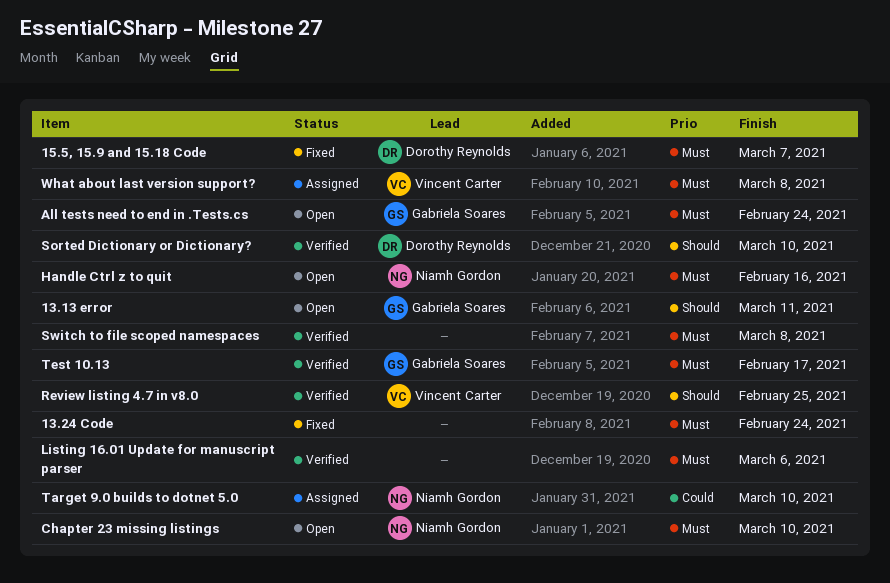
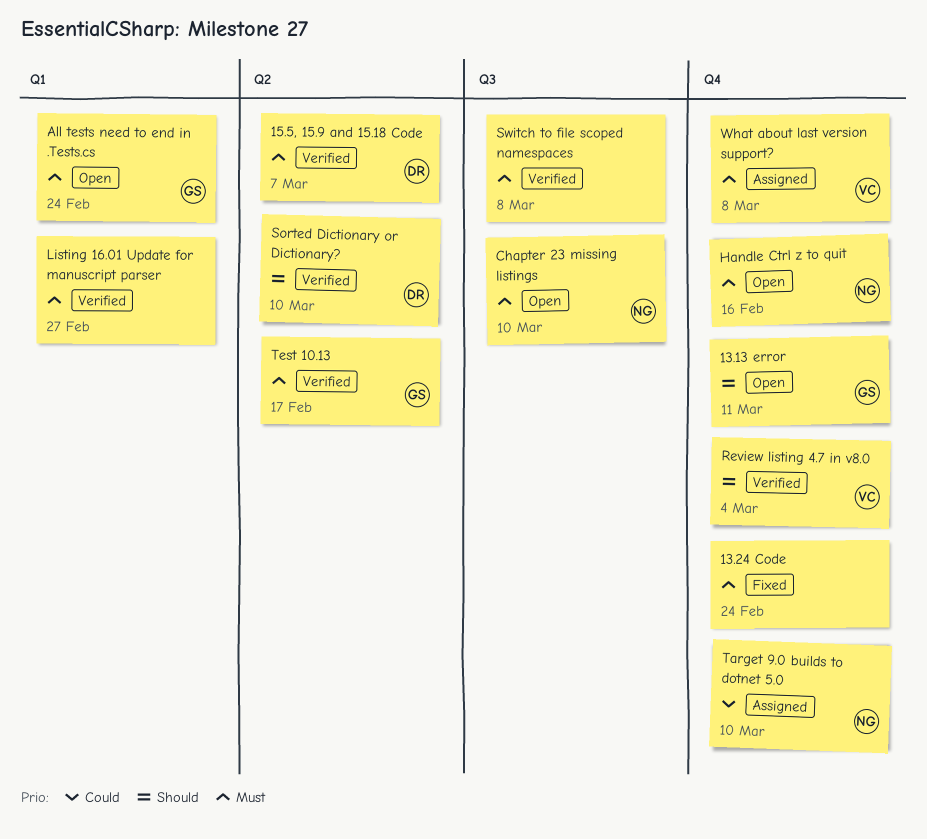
15.5, 15.9 and 15.18 Code, status: Fixed -> Verified
Listing 16.01 Update for manuscript parser, due: Mar 6 -> Feb 27
Review listing 4.7 in v8.0, due: Feb 25 -> Mar 4

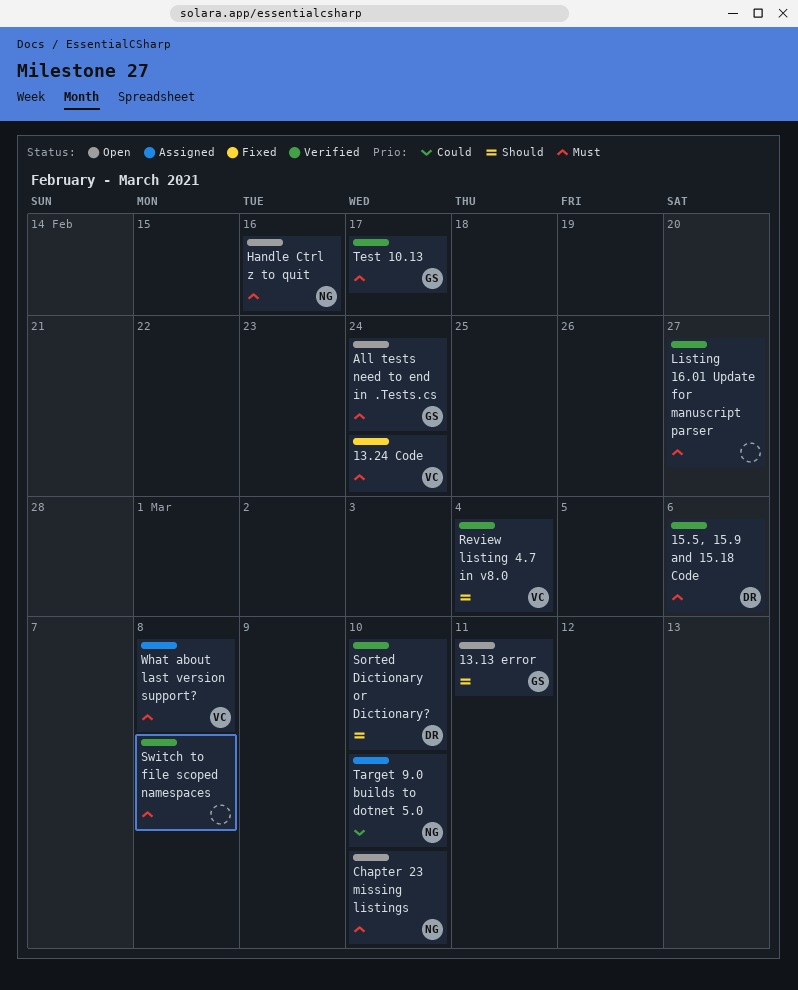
13.24 Code, owner: none -> VC
15.5, 15.9 and 15.18 Code, due: Mar 7 -> Mar 6

